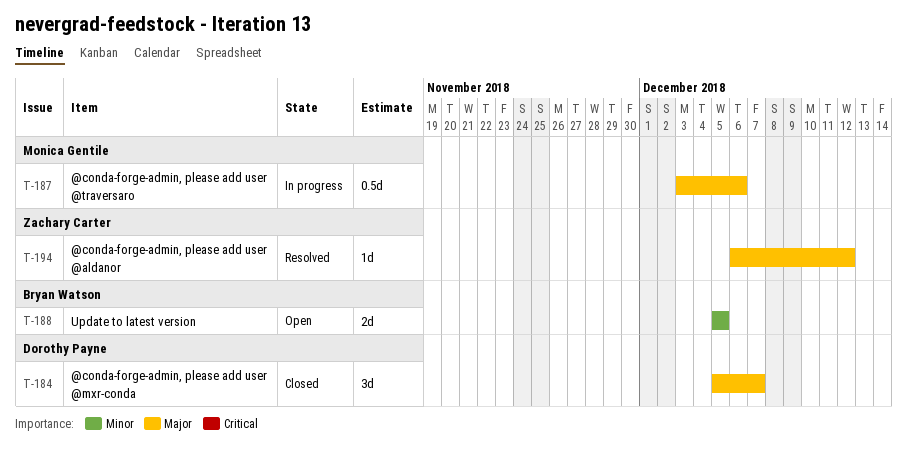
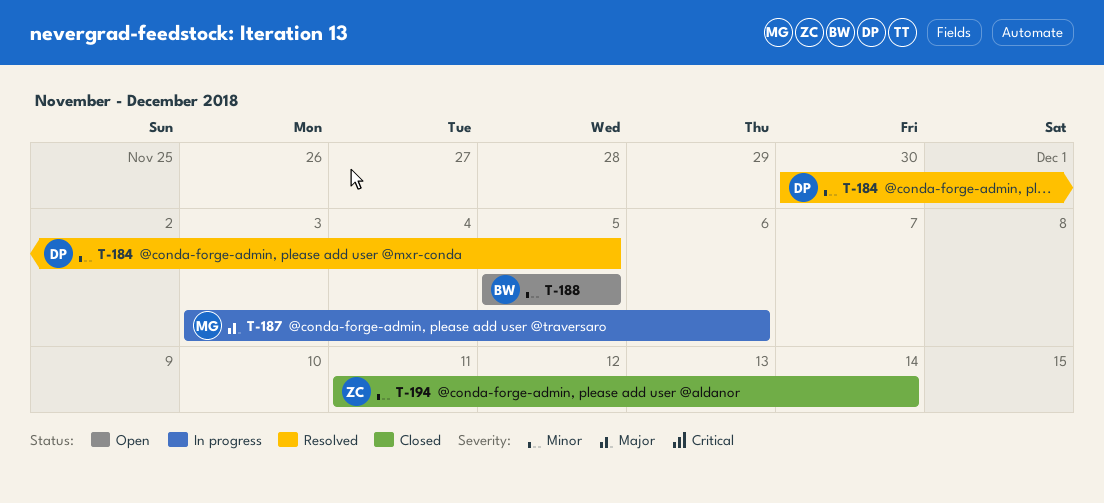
T-184, status: Closed -> Resolved
T-184, priority: Major -> Minor
T-184, start: Dec 5 -> Nov 30
T-184, due: Dec 7 -> Dec 5
T-194, status: Resolved -> Closed
T-194, priority: Major -> Minor
T-194, start: Dec 6 -> Dec 11
T-194, due: Dec 12 -> Dec 14

